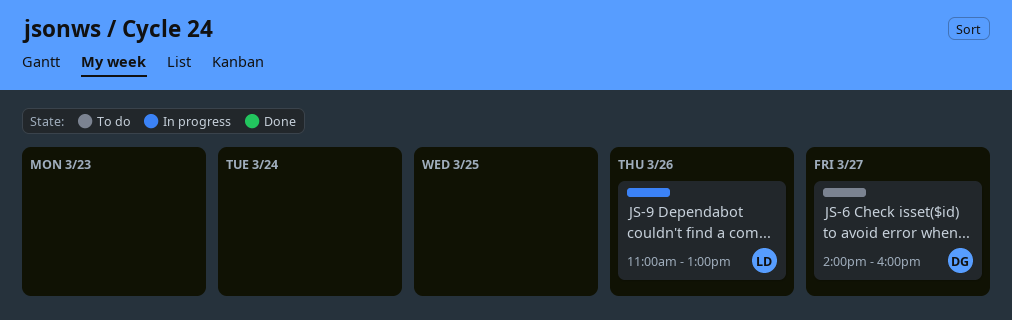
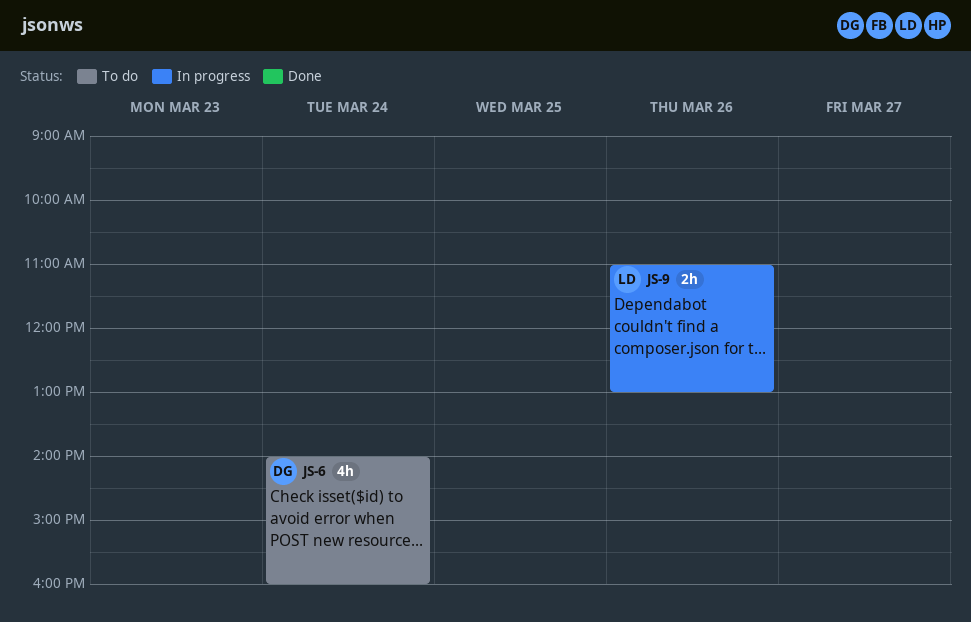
JS-6, day: Mar 27 -> Mar 24

